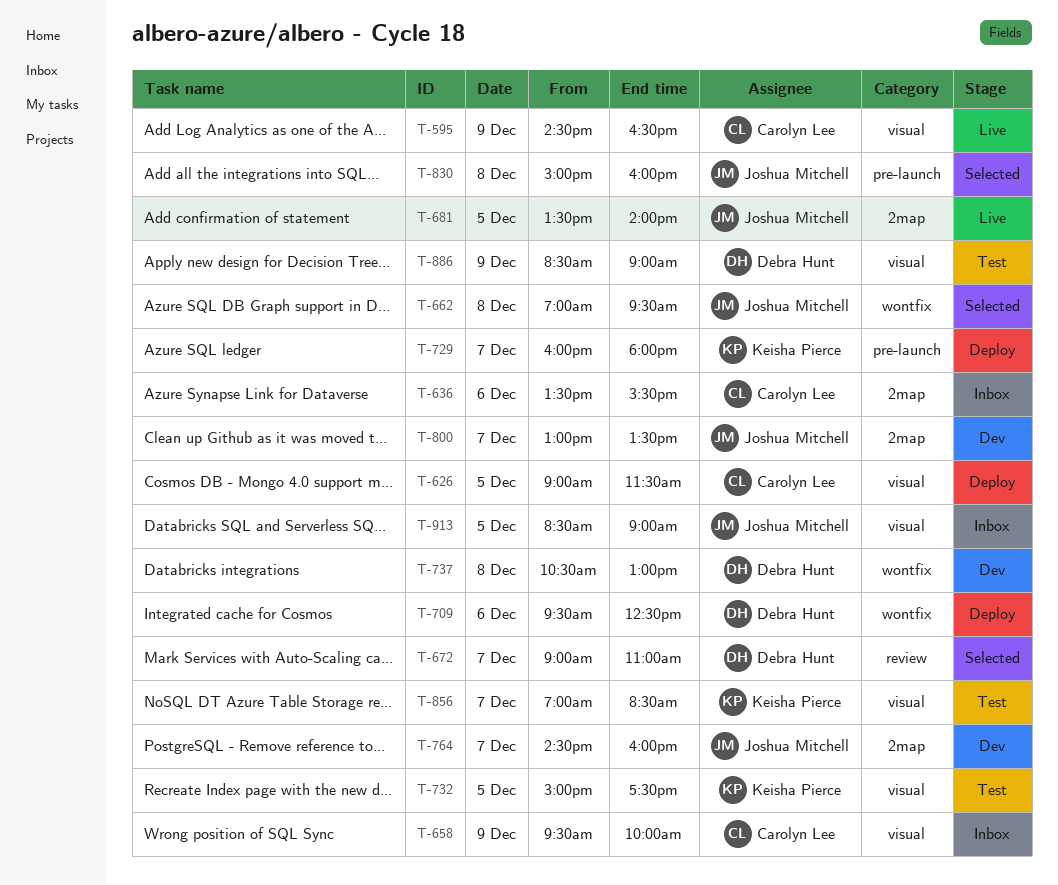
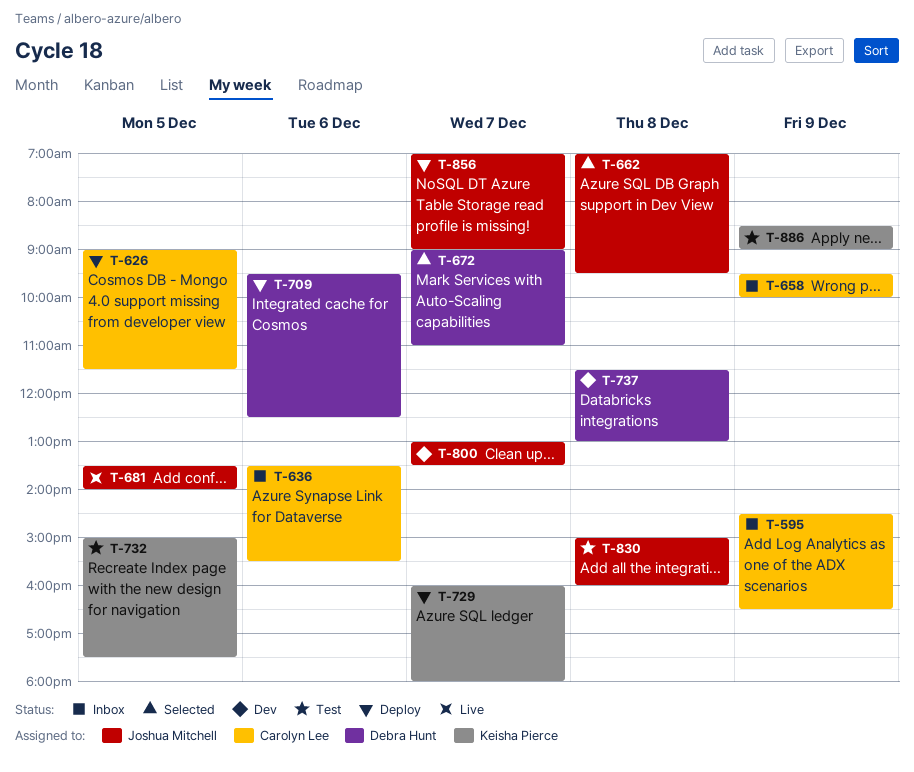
T-595, status: Live -> Inbox
T-737, begins: 10:30 -> 11:30
T-764: present -> none
T-830, status: Selected -> Test
T-856, status: Test -> Deploy
T-856, owner: Keisha Pierce -> Joshua Mitchell
T-856, ends: 08:30 -> 09:00
T-886, owner: Debra Hunt -> Keisha Pierce
T-913: present -> none

